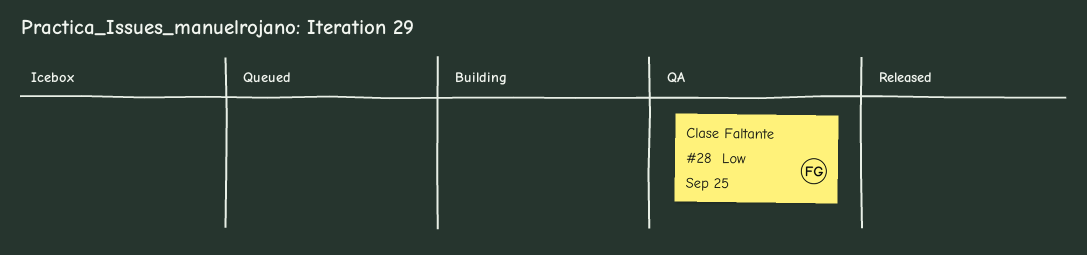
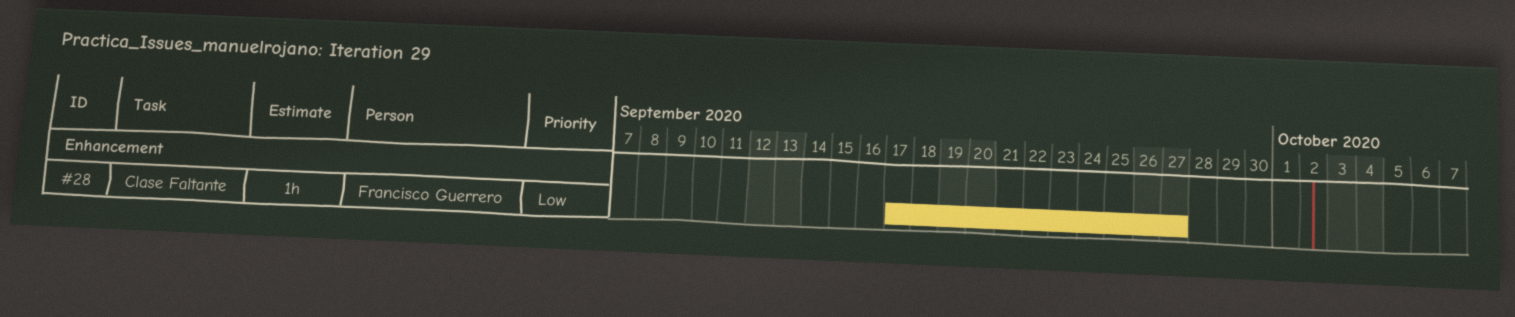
#28, due: Sep 25 -> Sep 27

